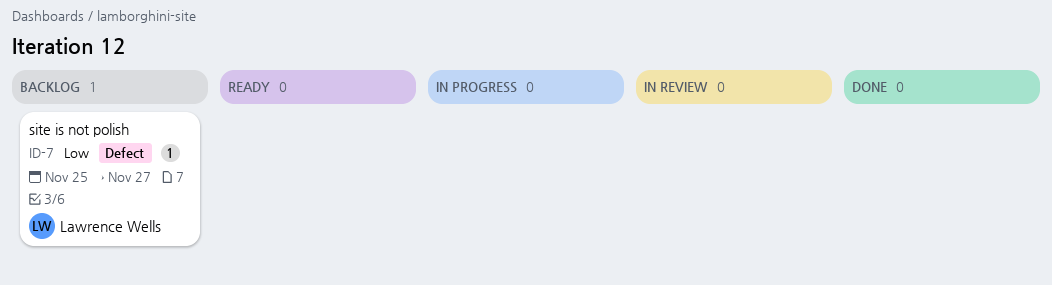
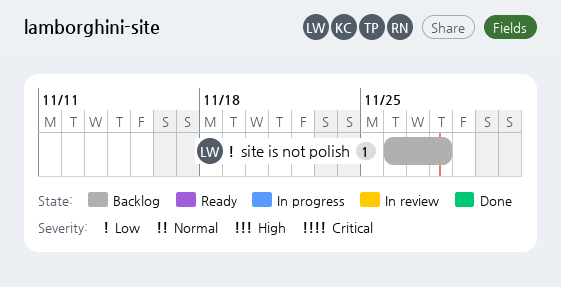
site is not polish, start: Nov 25 -> Nov 26
site is not polish, due: Nov 27 -> Nov 28

